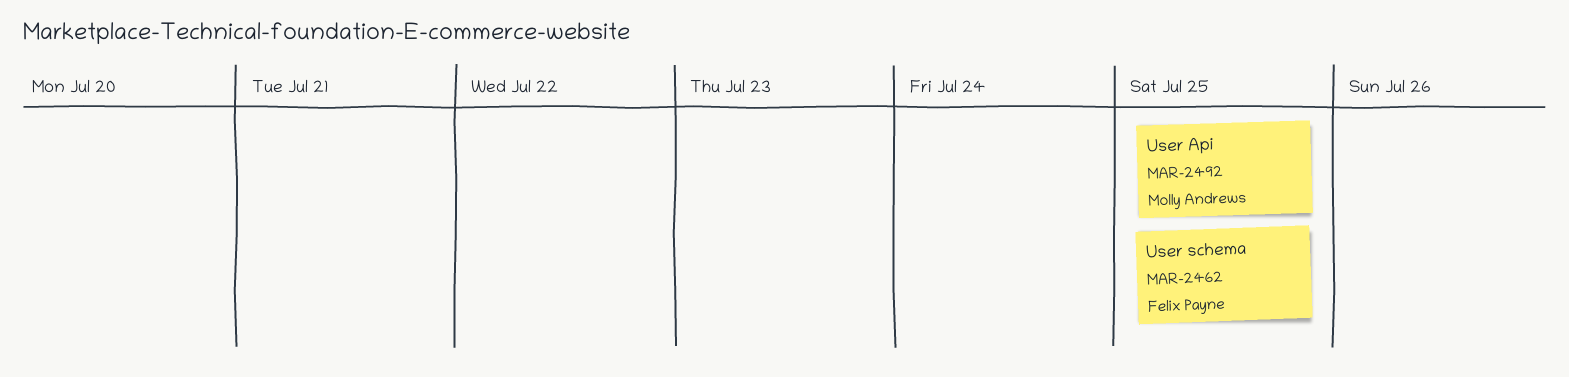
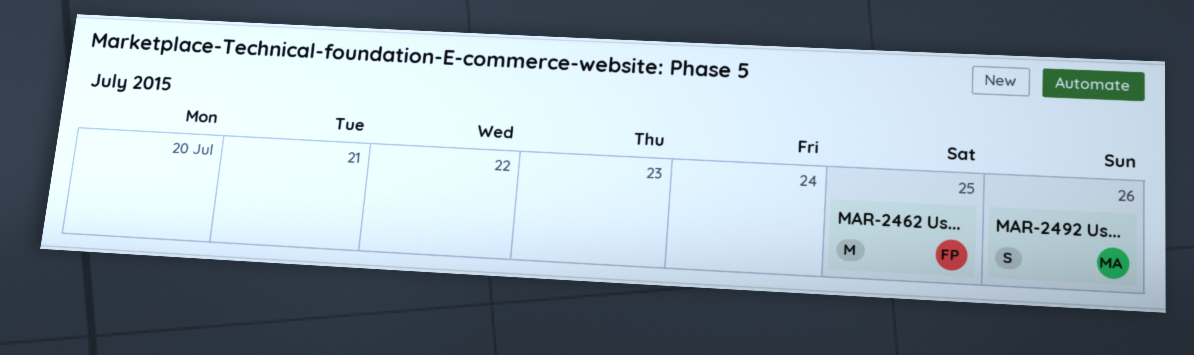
MAR-2492, due: Jul 25 -> Jul 26

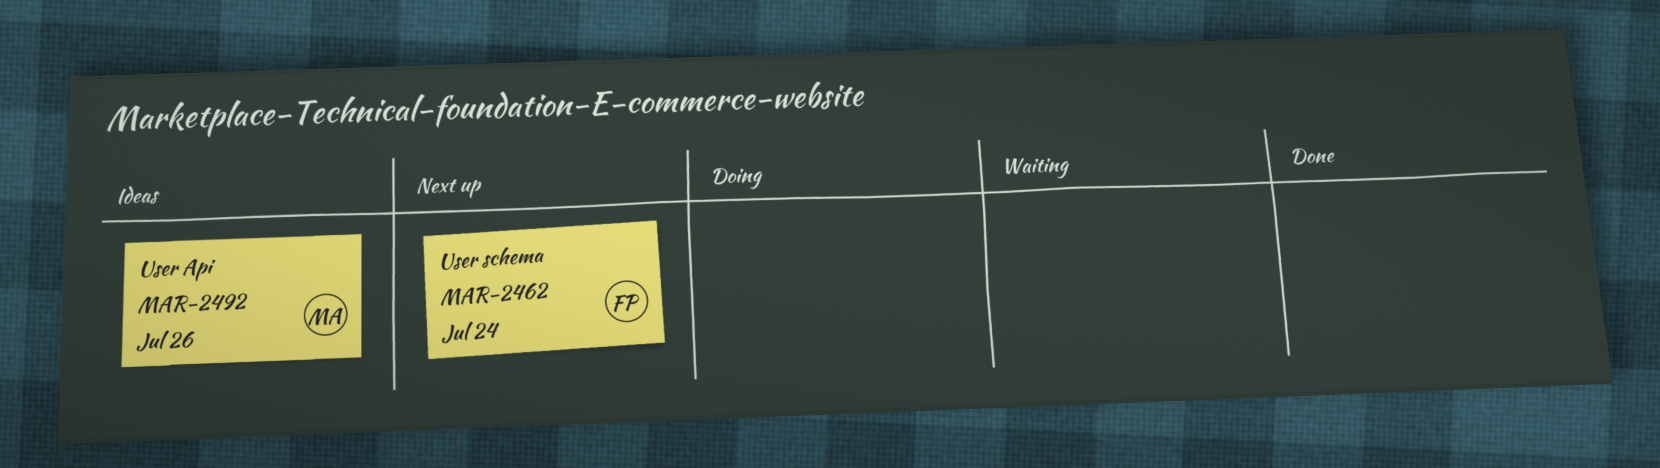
MAR-2462, due: Jul 25 -> Jul 24

